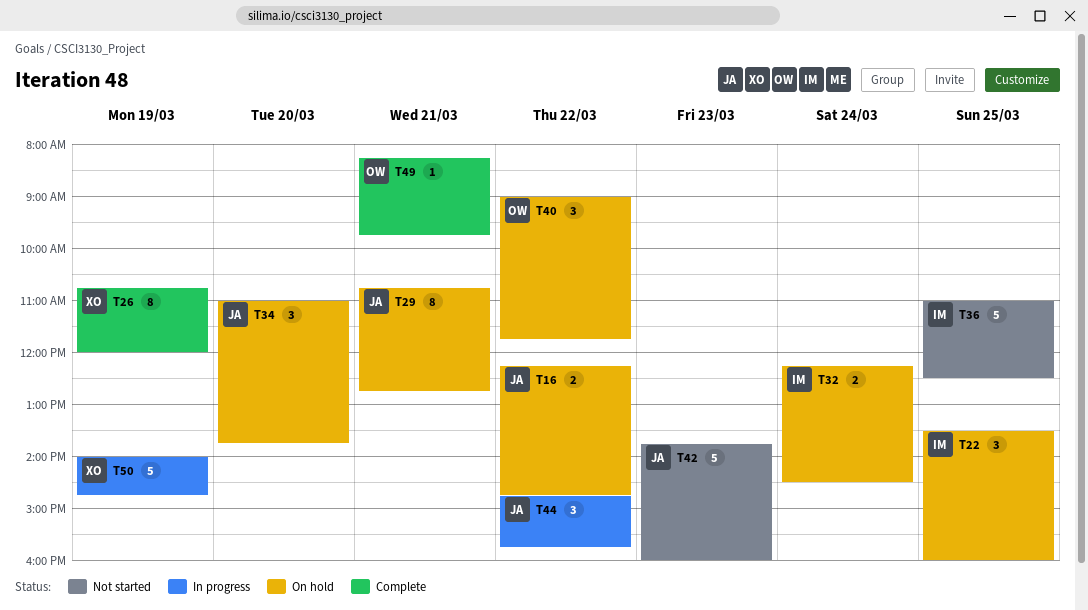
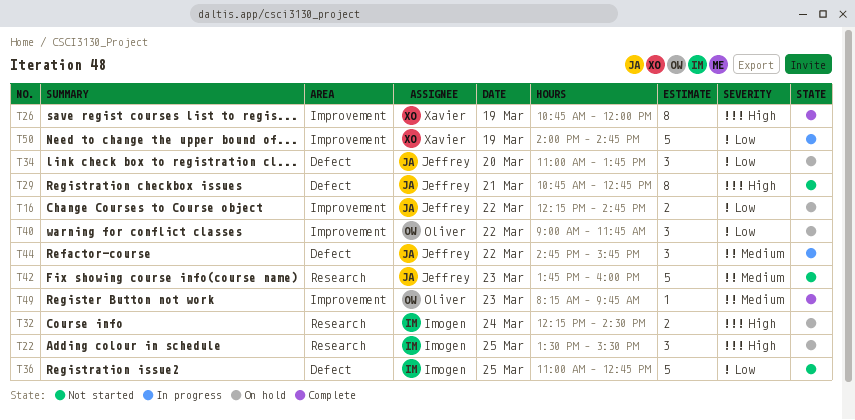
T22, ends: 16:00 -> 15:30
T29, status: On hold -> Not started
T36, ends: 12:30 -> 12:45
T49, day: Mar 21 -> Mar 23

